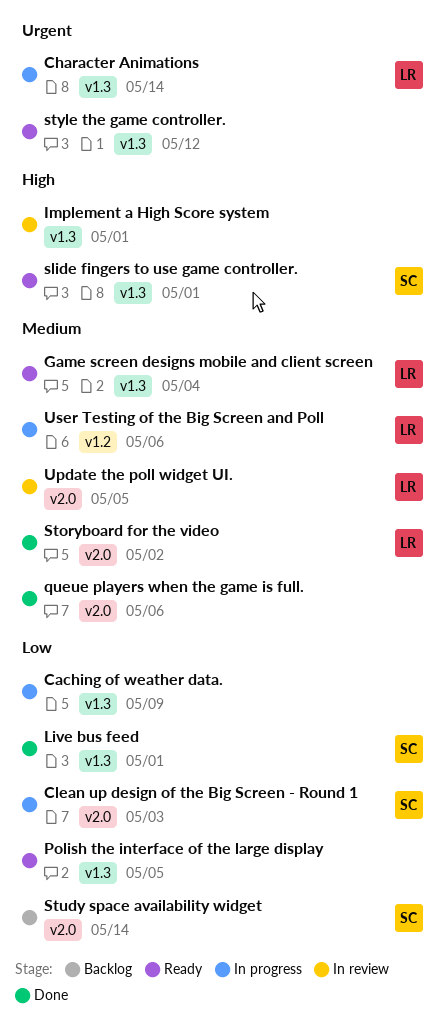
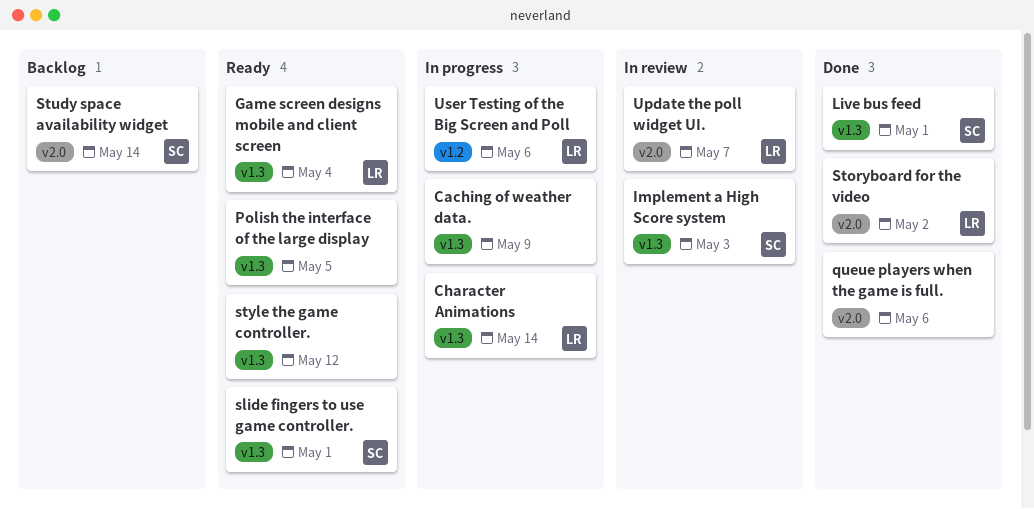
Clean up design of the Big Screen - Round 1: present -> none
Implement a High Score system, owner: none -> SC
Implement a High Score system, due: May 1 -> May 3
Update the poll widget UI., due: May 5 -> May 7

